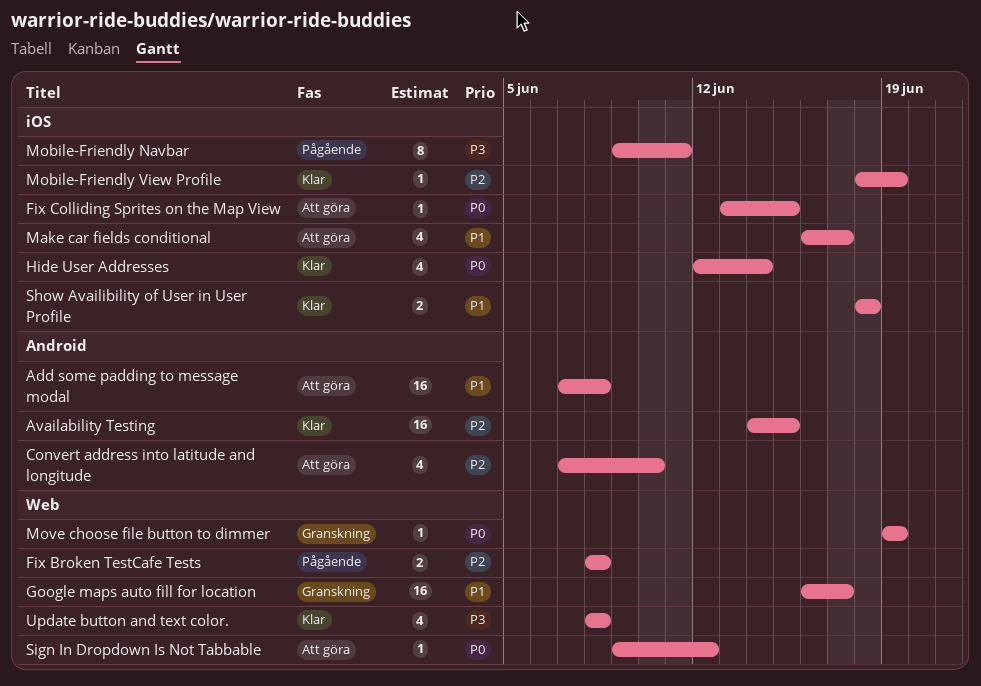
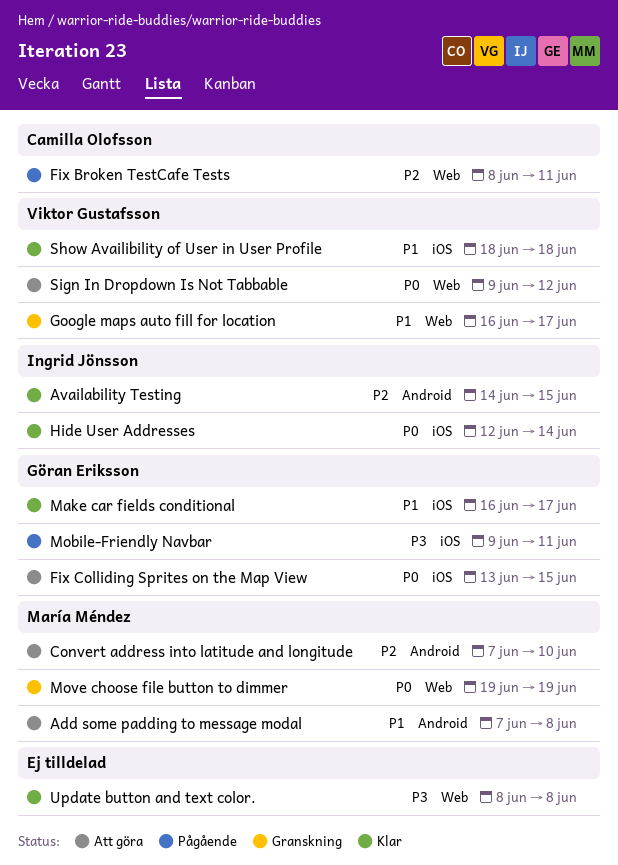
Fix Broken TestCafe Tests, due: Jun 8 -> Jun 11
Make car fields conditional, status: Att göra -> Klar
Mobile-Friendly View Profile: present -> none

